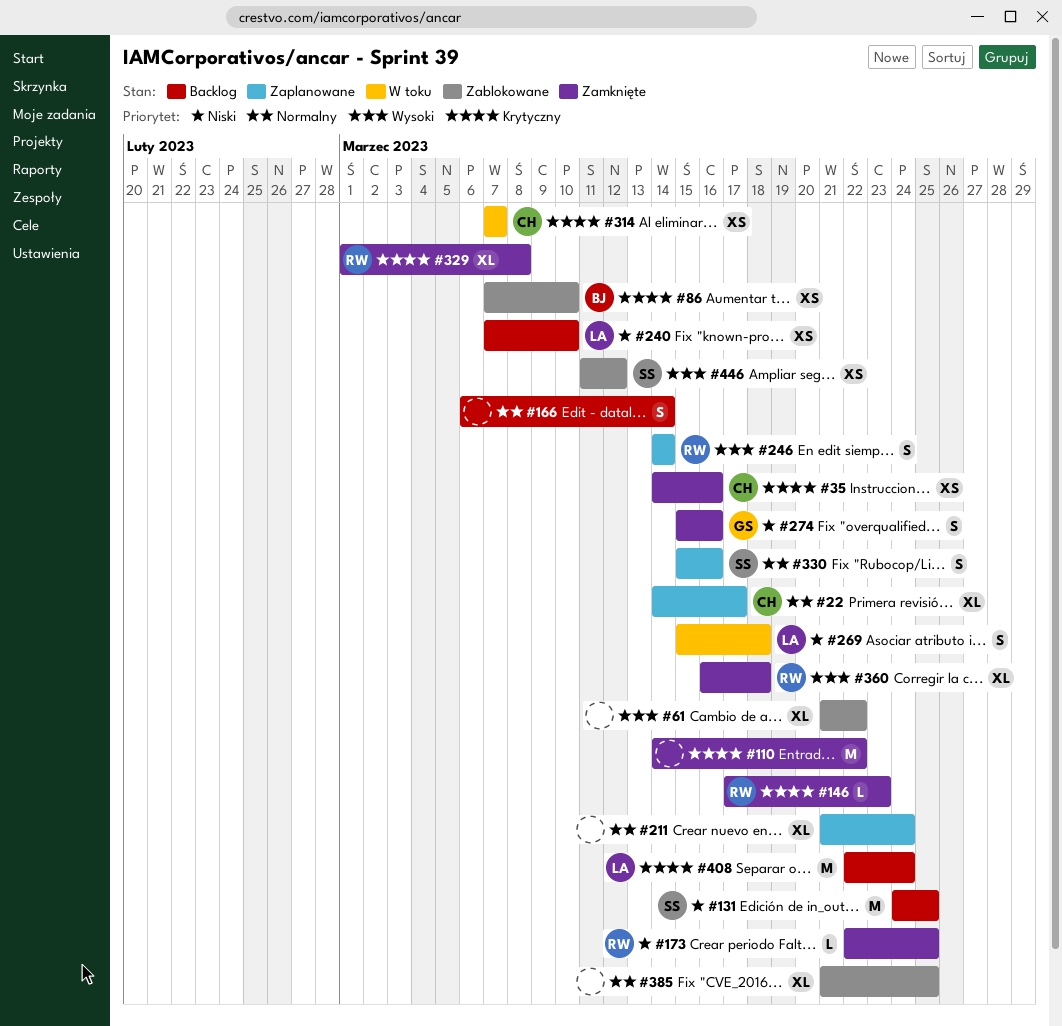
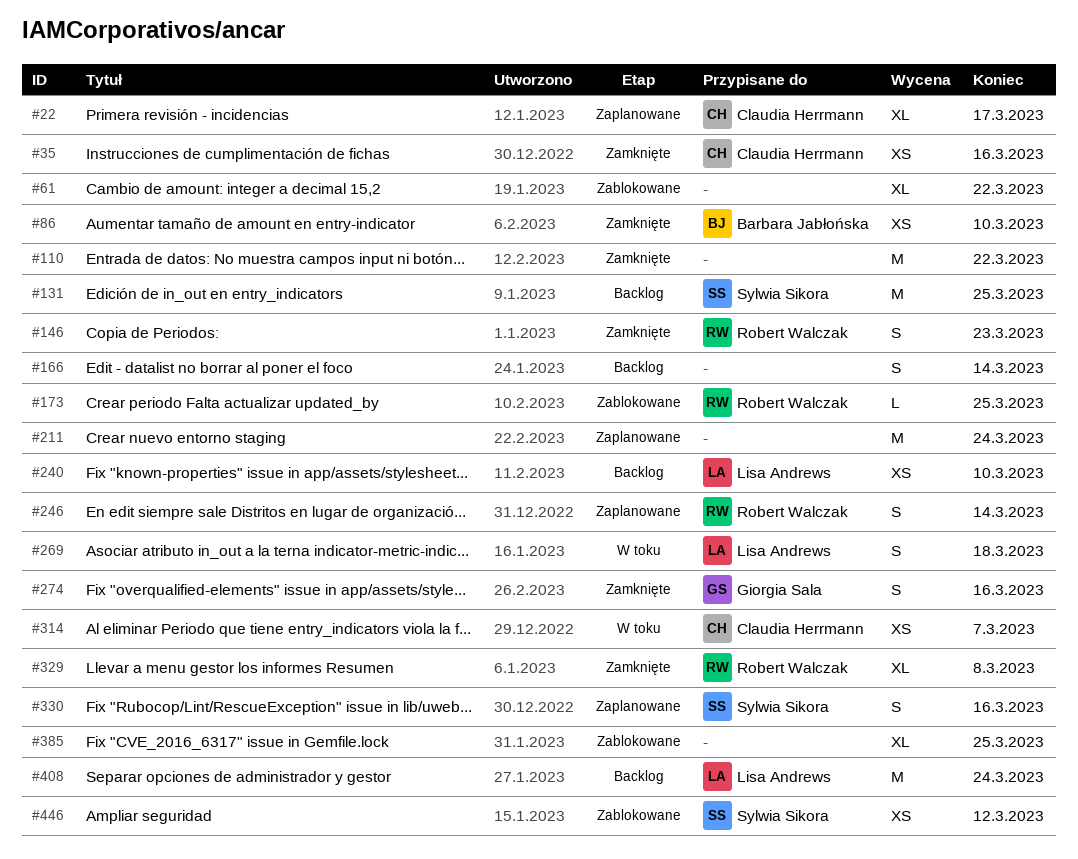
#86, status: Zablokowane -> Zamknięte
#146, estimate: L -> S
#173, status: Zamknięte -> Zablokowane
#211, estimate: XL -> M
#360: present -> none

